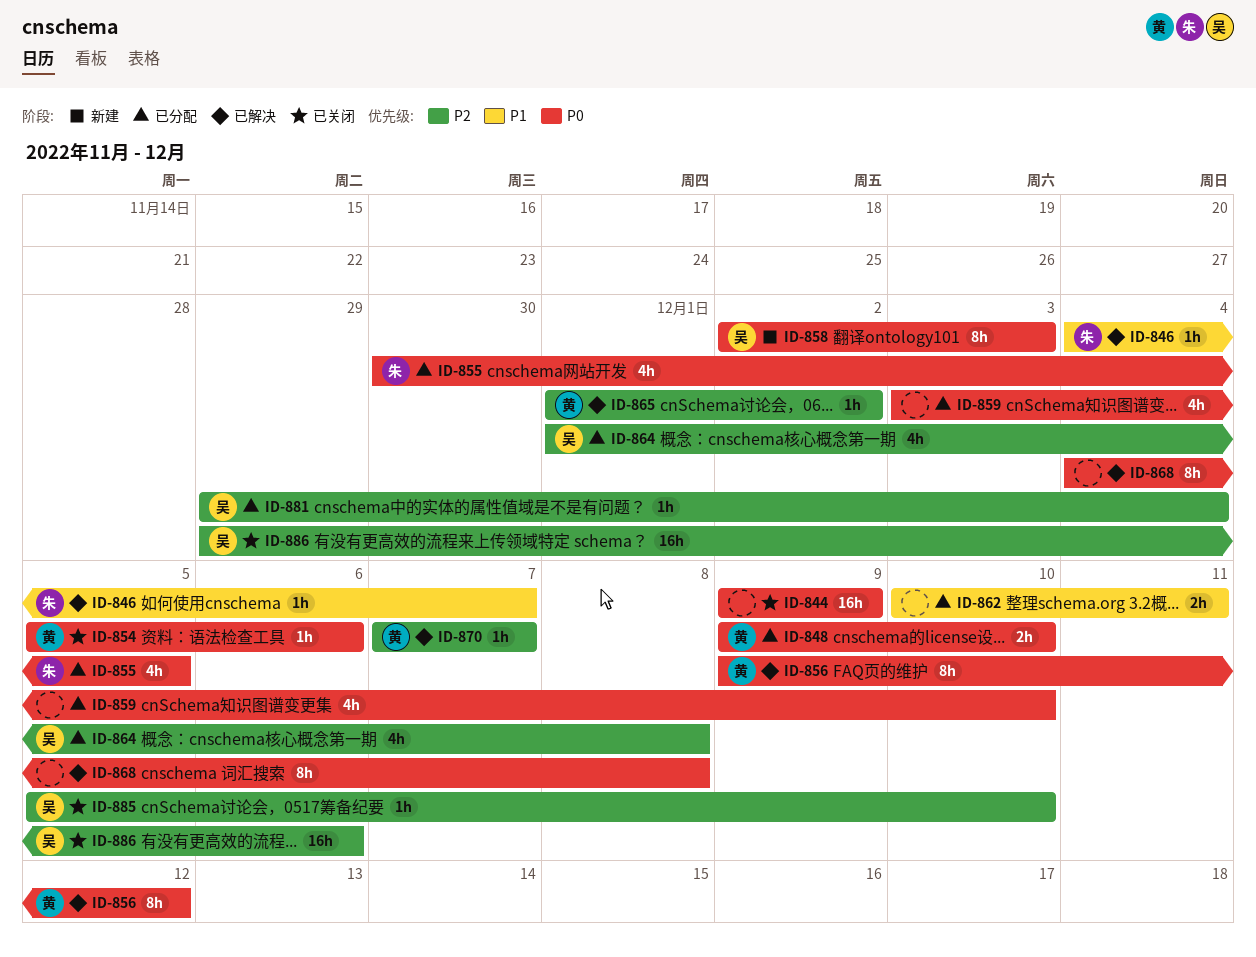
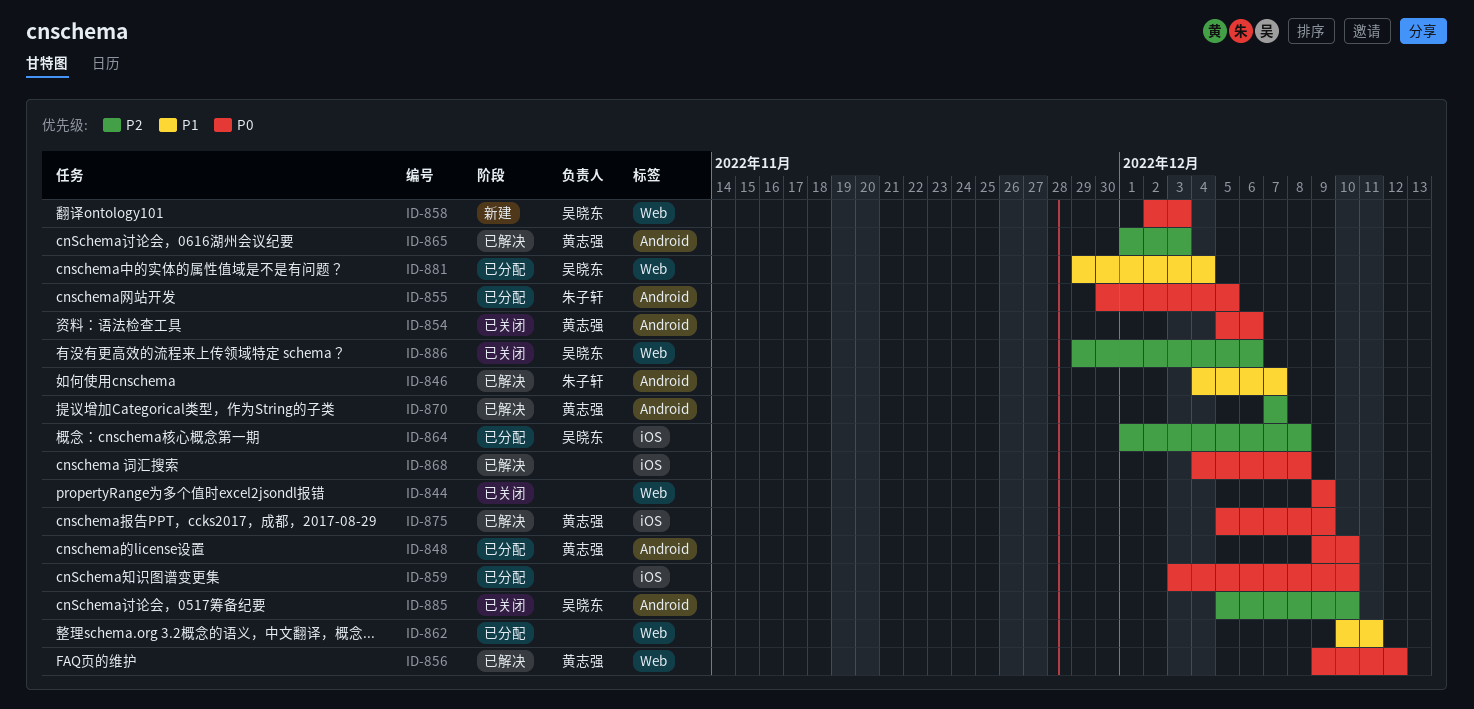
ID-865, due: Dec 2 -> Dec 3
ID-875: none -> present
ID-881, priority: P2 -> P1

